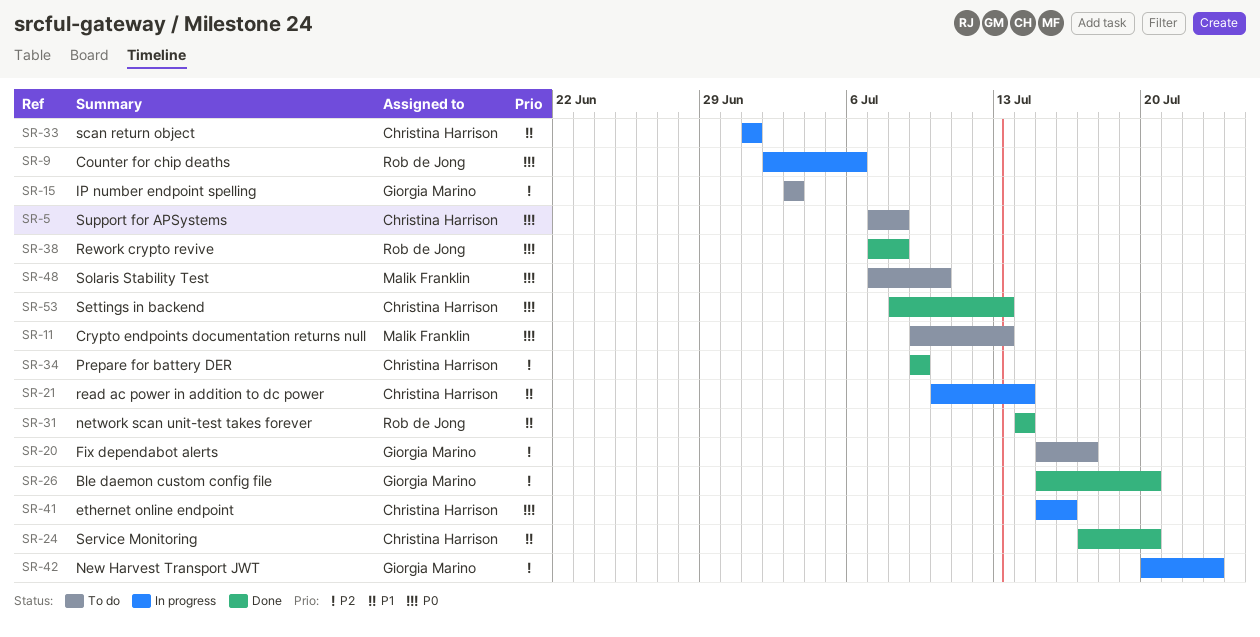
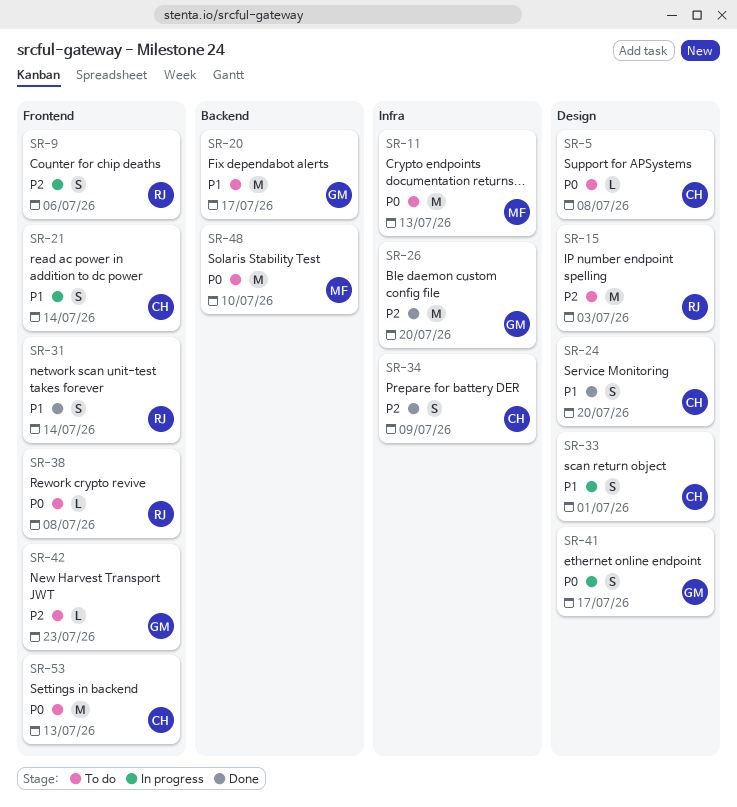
SR-9, priority: P0 -> P2
SR-15, owner: Giorgia Marino -> Rob de Jong
SR-20, priority: P2 -> P1
SR-38, status: Done -> To do
SR-41, owner: Christina Harrison -> Giorgia Marino
SR-41, due: Jul 16 -> Jul 17
SR-42, status: In progress -> To do
SR-53, status: Done -> To do

